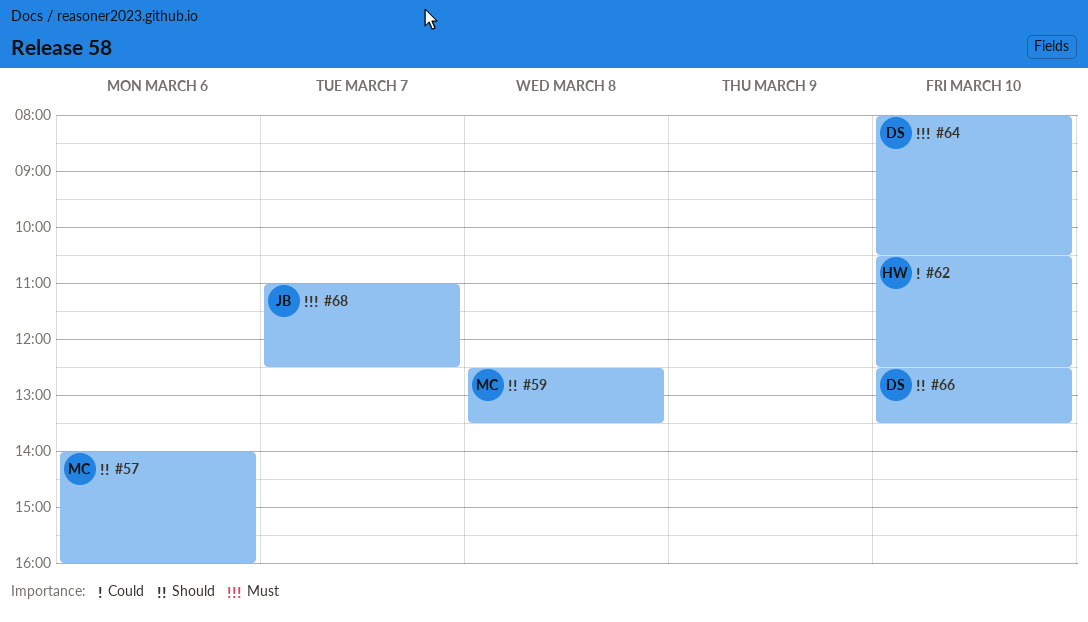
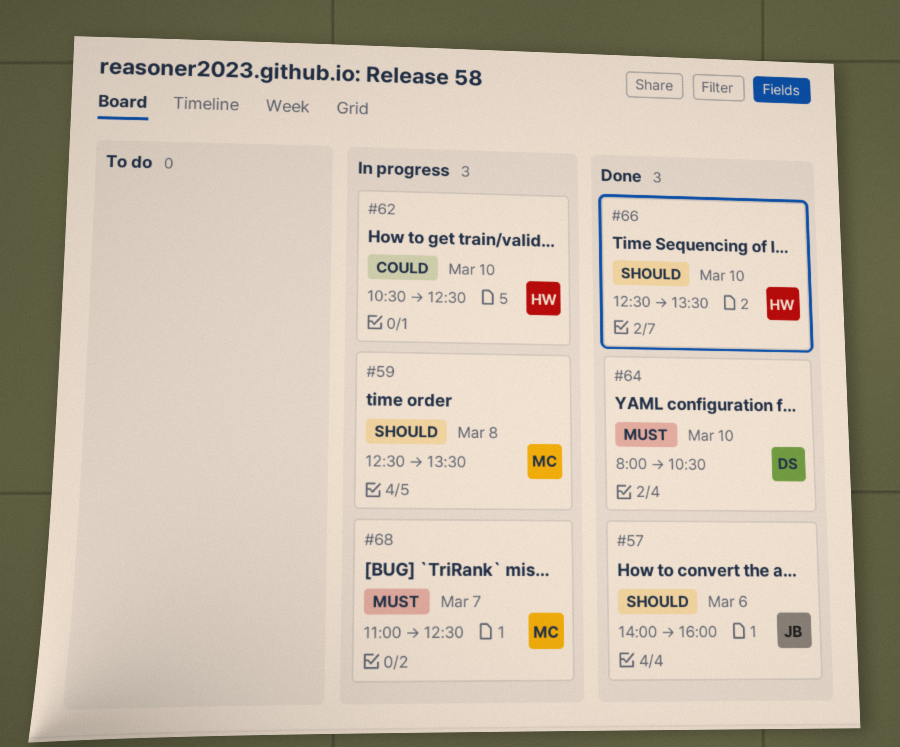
#57, owner: MC -> JB
#66, owner: DS -> HW
#68, owner: JB -> MC

